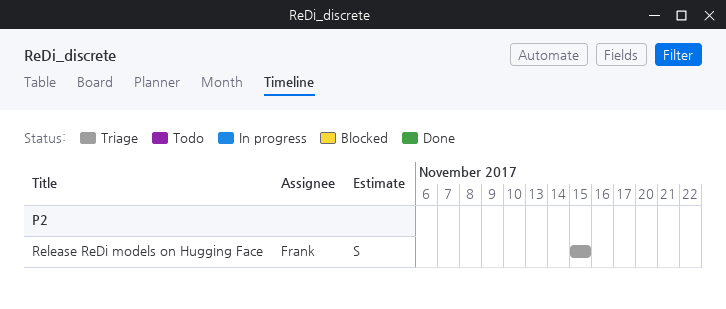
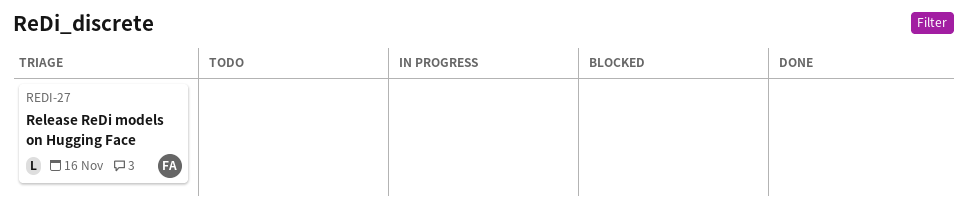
Release ReDi models on Hugging Face, estimate: S -> L
Release ReDi models on Hugging Face, due: Nov 15 -> Nov 16

